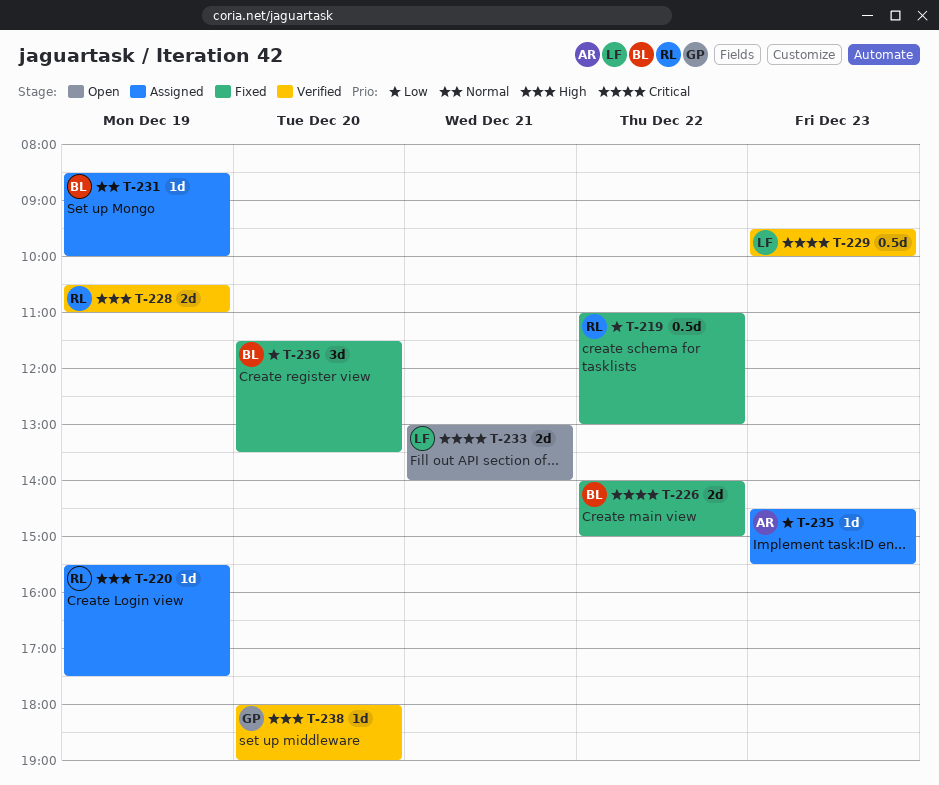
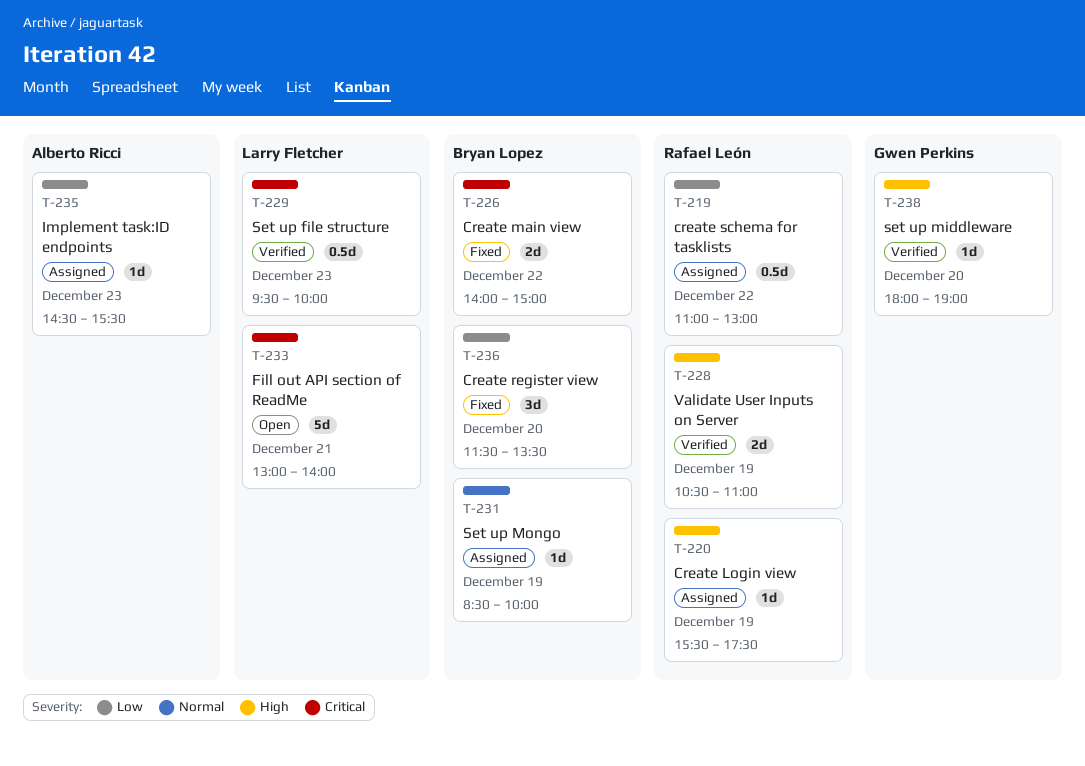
T-219, status: Fixed -> Assigned
T-233, estimate: 2d -> 5d

